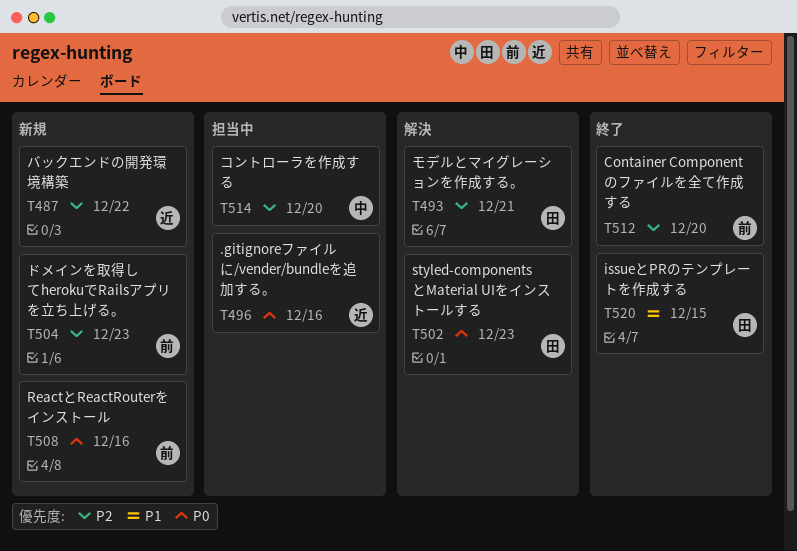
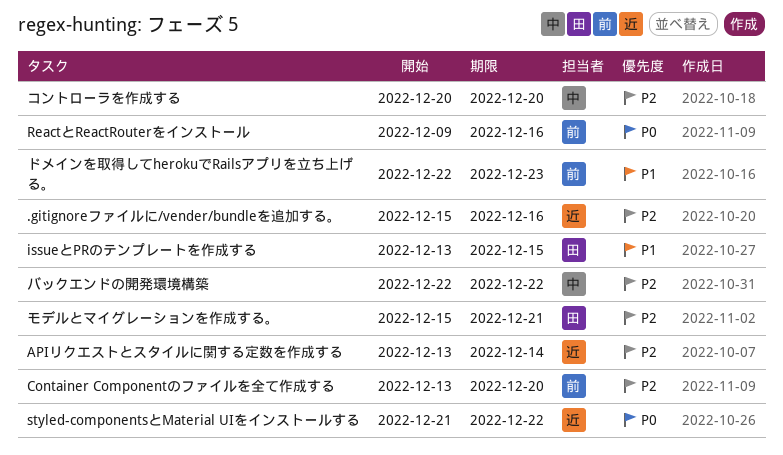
.gitignoreファイルに/vender/bundleを追加する。, priority: P0 -> P2
APIリクエストとスタイルに関する定数を作成する: none -> present
styled-componentsとMaterial UIをインストールする, owner: 田 -> 近
styled-componentsとMaterial UIをインストールする, due: Dec 23 -> Dec 22
ドメインを取得してherokuでRailsアプリを立ち上げる。, priority: P2 -> P1
バックエンドの開発環境構築, owner: 近 -> 中

